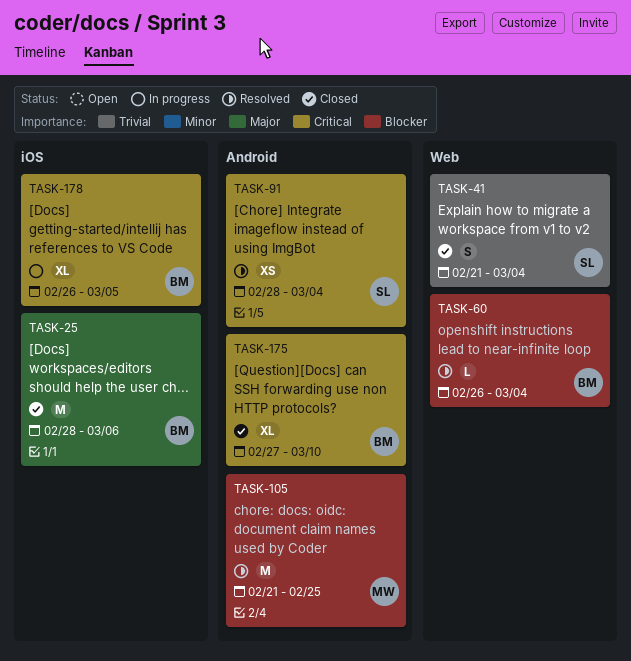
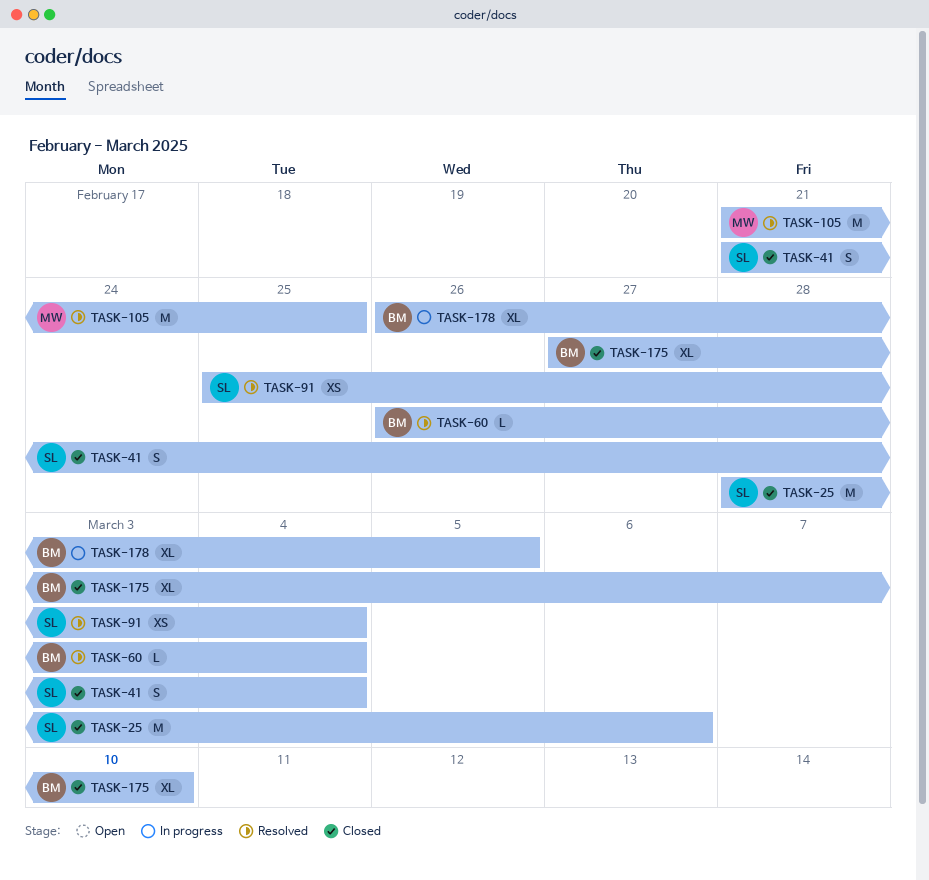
TASK-25, owner: BM -> SL
TASK-91, start: Feb 28 -> Feb 25

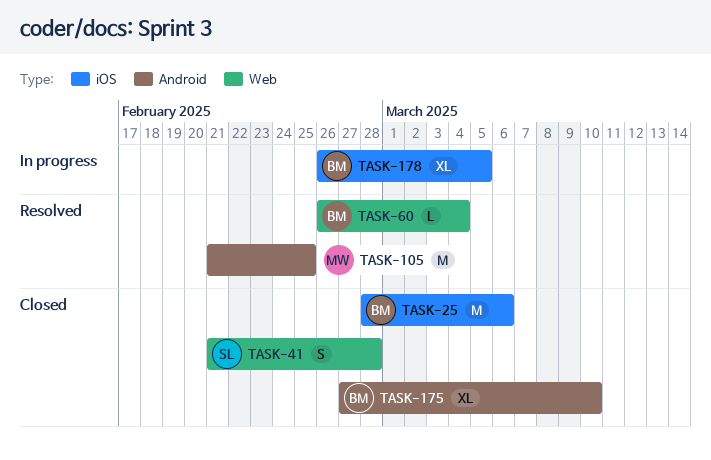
TASK-25, owner: SL -> BM
TASK-41, due: Mar 4 -> Feb 28
TASK-91: present -> none

